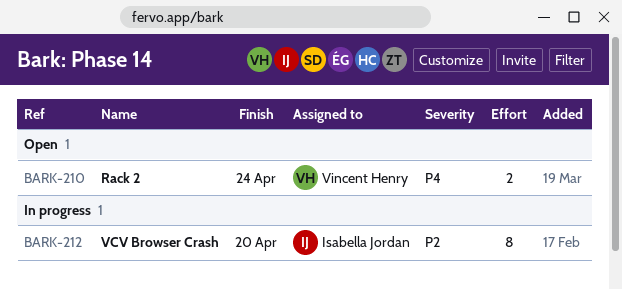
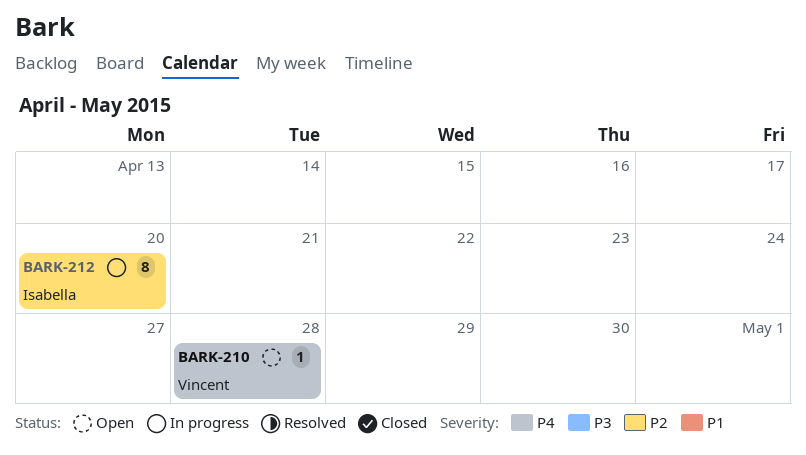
BARK-210, estimate: 2 -> 1
BARK-210, due: Apr 24 -> Apr 28

